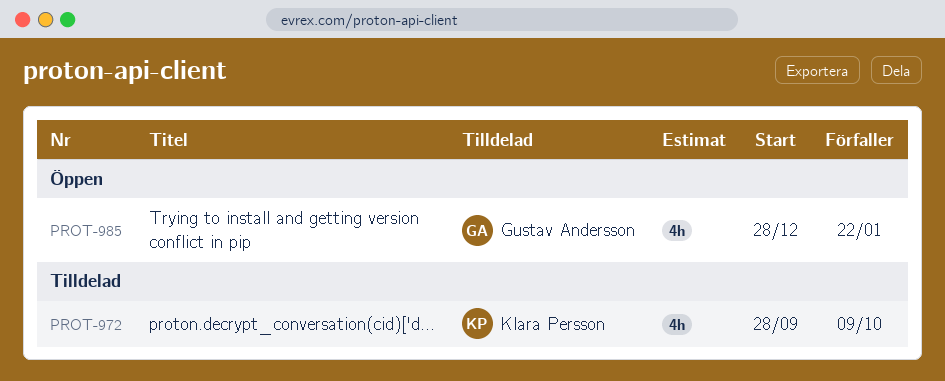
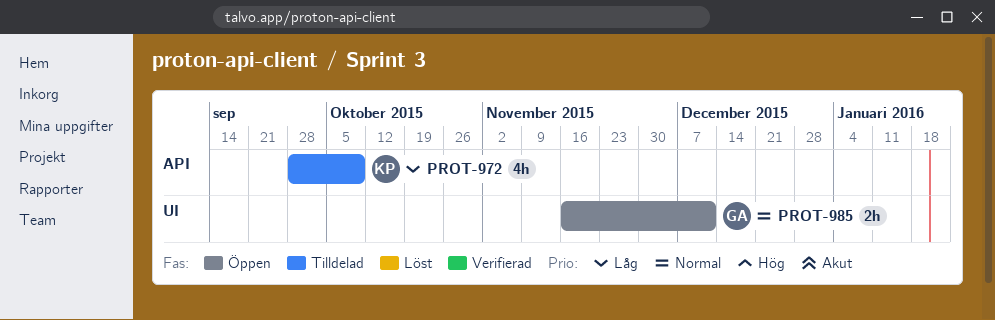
PROT-985, estimate: 4h -> 2h
PROT-985, start: Dec 28 -> Nov 16
PROT-985, due: Jan 22 -> Dec 11

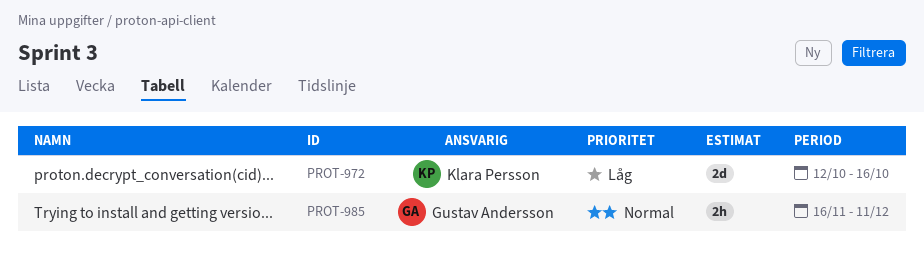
PROT-972, estimate: 4h -> 2d
PROT-972, start: Sep 28 -> Oct 12
PROT-972, due: Oct 9 -> Oct 16

